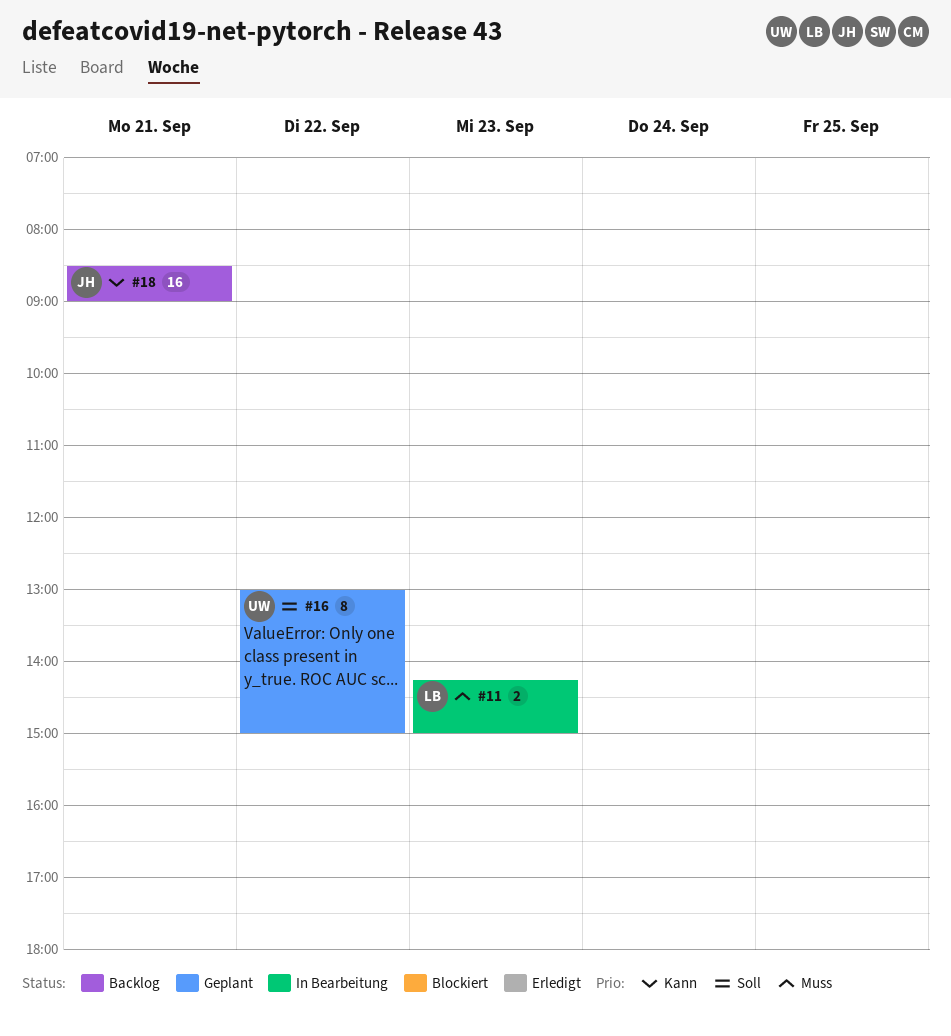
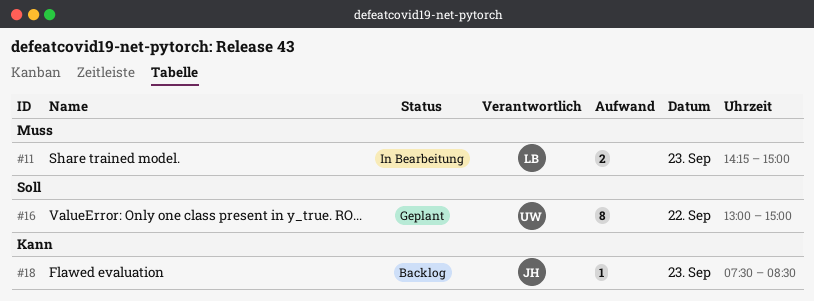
#18, estimate: 16 -> 1
#18, day: Sep 21 -> Sep 23
#18, begins: 08:30 -> 07:30
#18, ends: 09:00 -> 08:30

